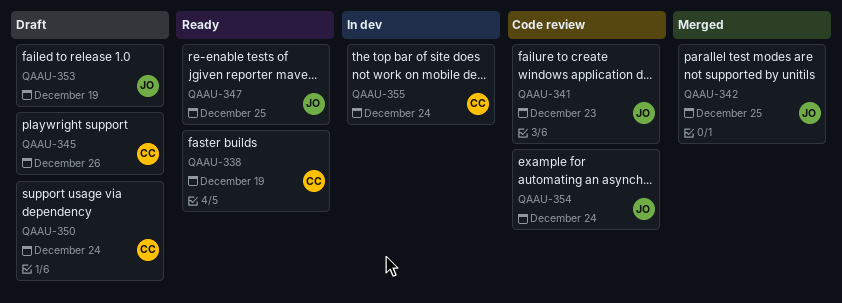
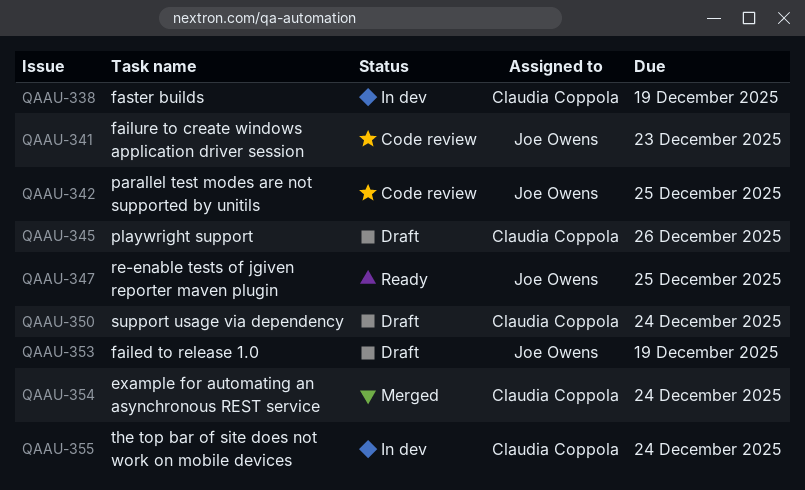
QAAU-338, status: Ready -> In dev
QAAU-342, status: Merged -> Code review
QAAU-354, status: Code review -> Merged
QAAU-354, owner: Joe Owens -> Claudia Coppola

